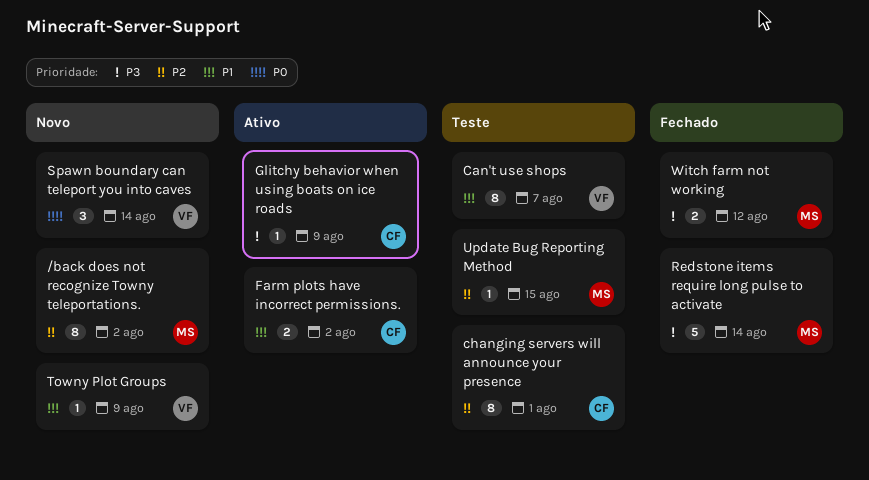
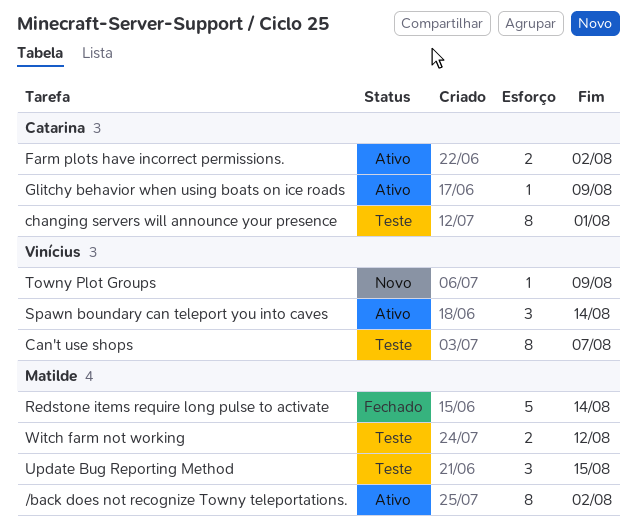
/back does not recognize Towny teleportations., status: Novo -> Ativo
Spawn boundary can teleport you into caves, status: Novo -> Ativo
Update Bug Reporting Method, estimate: 1 -> 3
Witch farm not working, status: Fechado -> Teste

